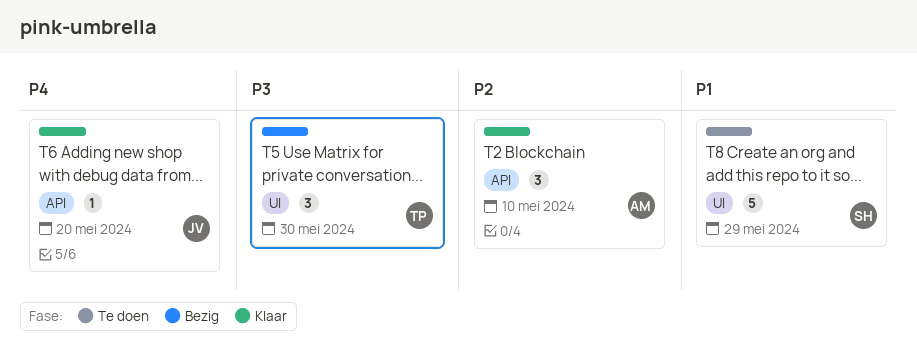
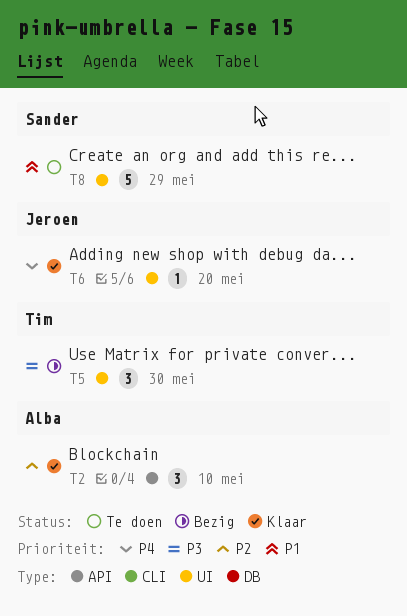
T6, label: API -> UI

